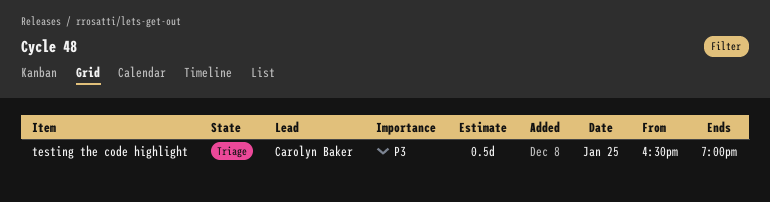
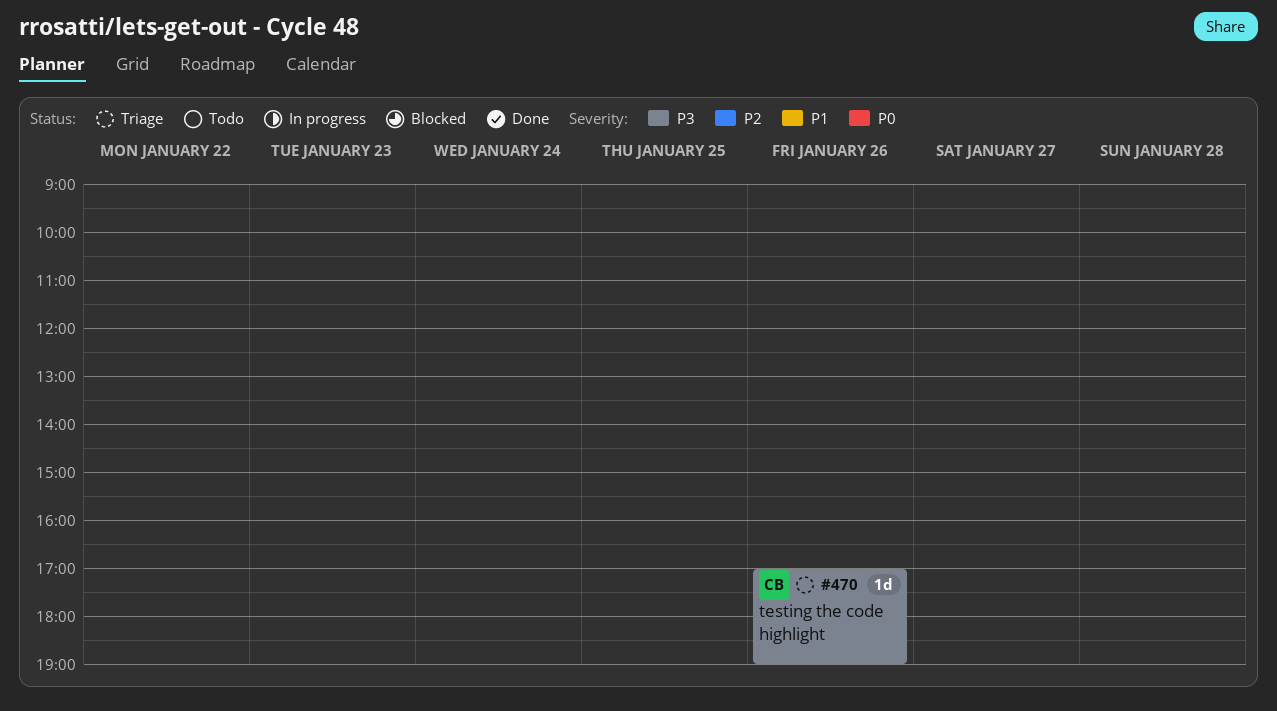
testing the code highlight, estimate: 0.5d -> 1d
testing the code highlight, day: Jan 25 -> Jan 26
testing the code highlight, begins: 16:30 -> 17:00

